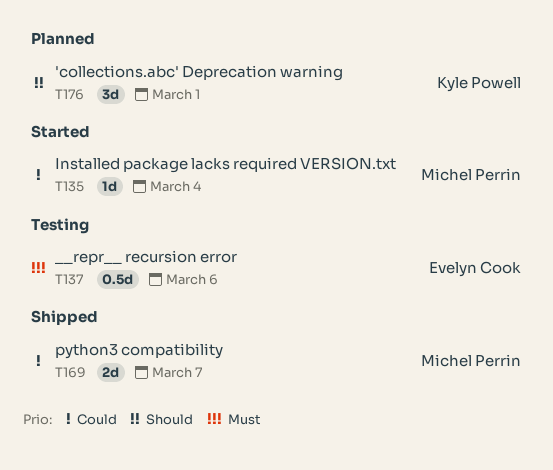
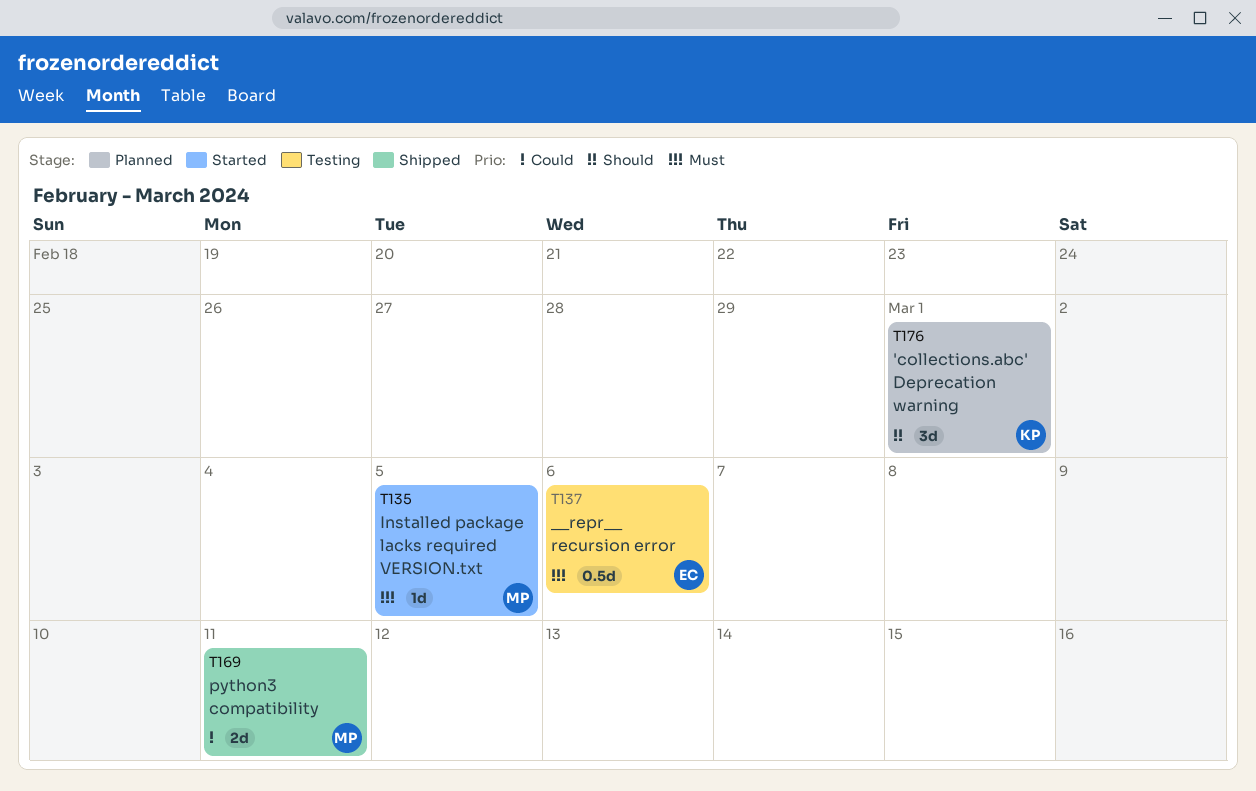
T135, priority: Could -> Must
T135, due: Mar 4 -> Mar 5
T169, due: Mar 7 -> Mar 11

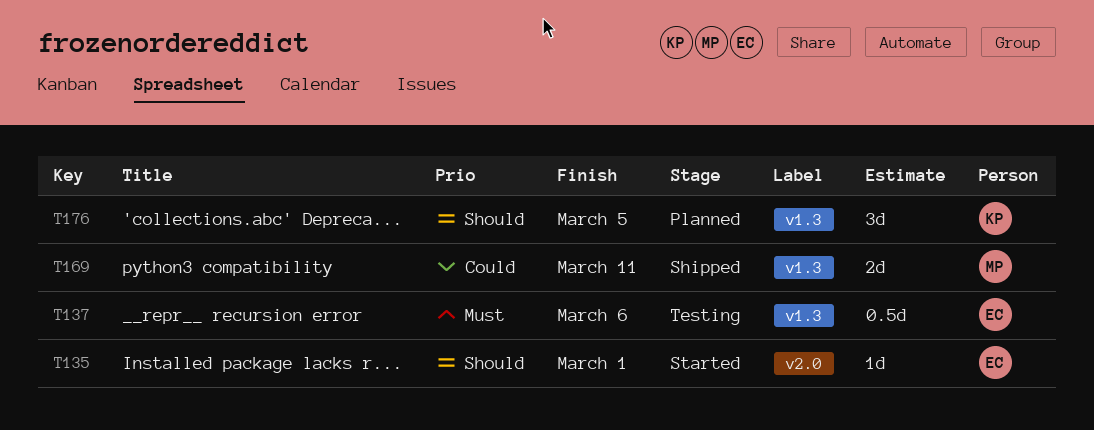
T135, owner: MP -> EC
T135, priority: Must -> Should
T135, due: Mar 5 -> Mar 1
T176, due: Mar 1 -> Mar 5

